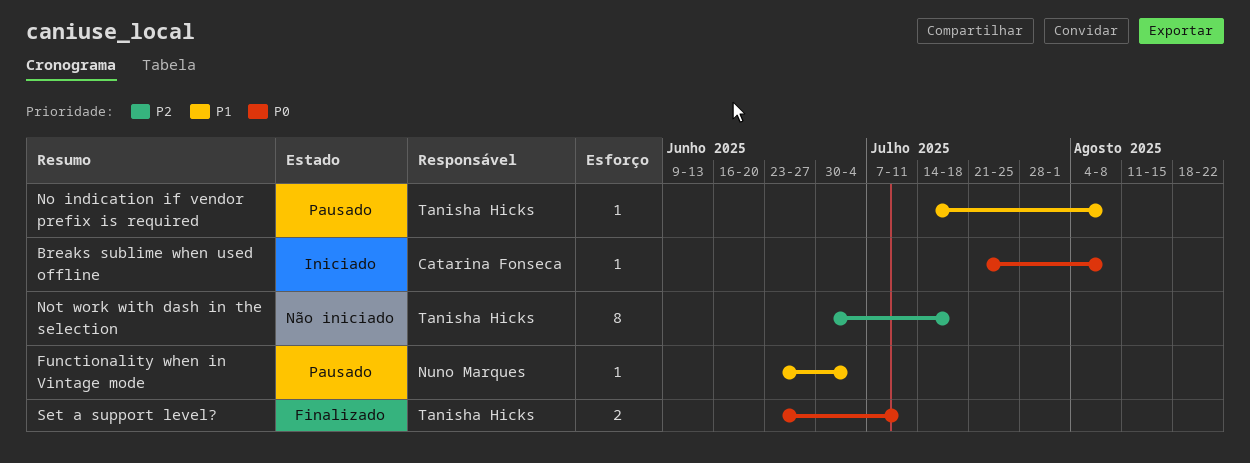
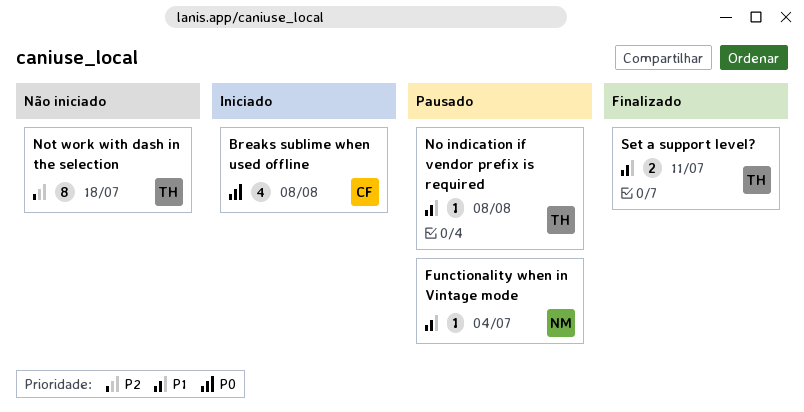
Breaks sublime when used offline, estimate: 1 -> 4
Set a support level?, priority: P0 -> P1

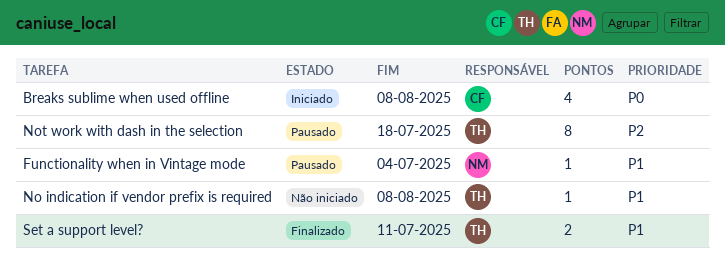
No indication if vendor prefix is required, status: Pausado -> Não iniciado
Not work with dash in the selection, status: Não iniciado -> Pausado

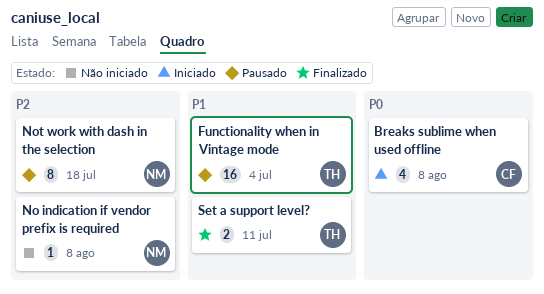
Functionality when in Vintage mode, owner: NM -> TH
Functionality when in Vintage mode, estimate: 1 -> 16
No indication if vendor prefix is required, owner: TH -> NM
No indication if vendor prefix is required, priority: P1 -> P2
Not work with dash in the selection, owner: TH -> NM

